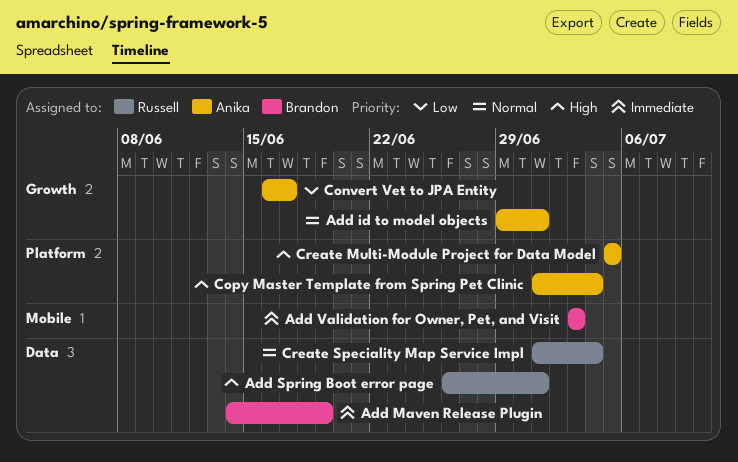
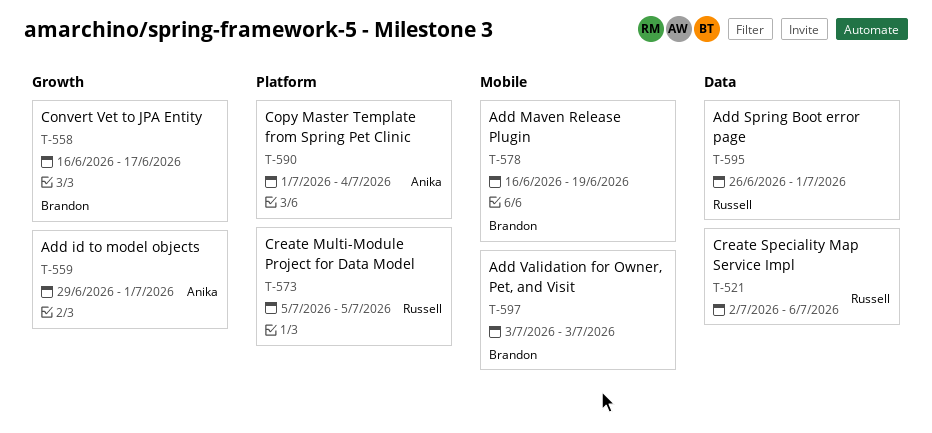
Add Maven Release Plugin, label: Data -> Mobile
Add Maven Release Plugin, start: Jun 14 -> Jun 16
Convert Vet to JPA Entity, owner: Anika -> Brandon
Create Multi-Module Project for Data Model, owner: Anika -> Russell
Create Speciality Map Service Impl, start: Jul 1 -> Jul 2
Create Speciality Map Service Impl, due: Jul 4 -> Jul 6

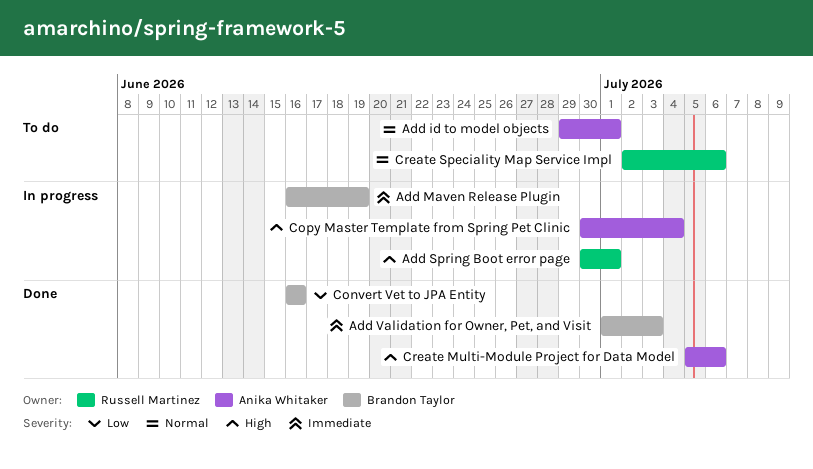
Add Spring Boot error page, start: Jun 26 -> Jun 30
Add Validation for Owner, Pet, and Visit, start: Jul 3 -> Jul 1
Convert Vet to JPA Entity, due: Jun 17 -> Jun 16
Copy Master Template from Spring Pet Clinic, start: Jul 1 -> Jun 30
Create Multi-Module Project for Data Model, owner: Russell Martinez -> Anika Whitaker
Create Multi-Module Project for Data Model, due: Jul 5 -> Jul 6

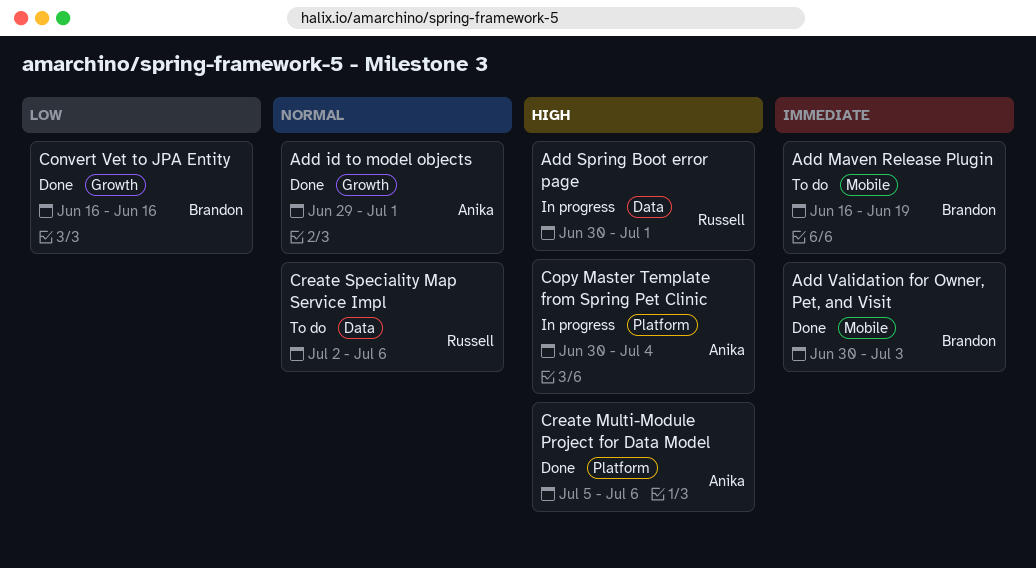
Add id to model objects, status: To do -> Done
Add Maven Release Plugin, status: In progress -> To do
Add Validation for Owner, Pet, and Visit, start: Jul 1 -> Jun 30

